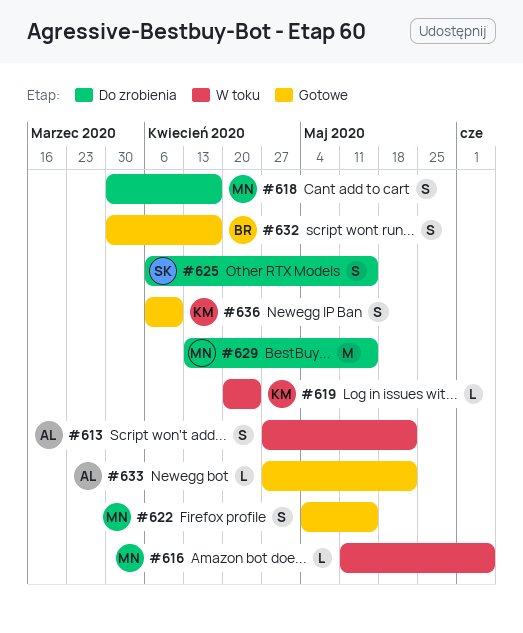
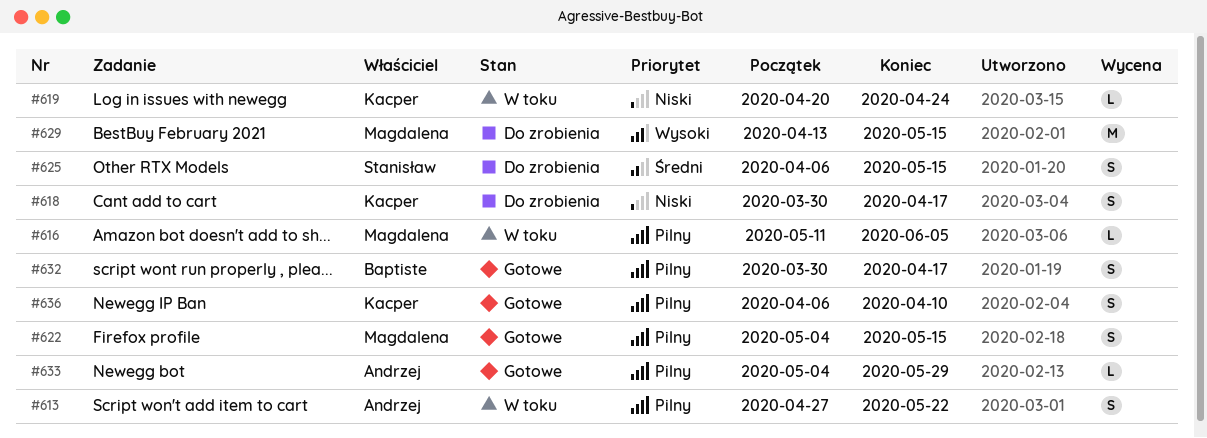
#618, owner: Magdalena -> Kacper
#633, start: Apr 27 -> May 4
#633, due: May 22 -> May 29

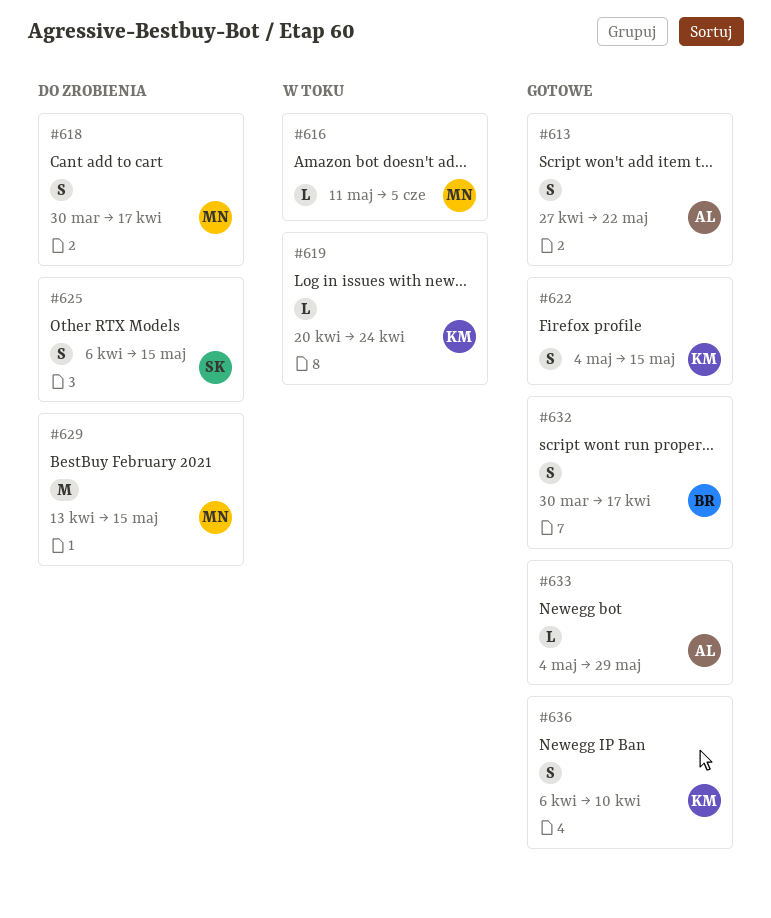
#613, status: W toku -> Gotowe
#618, owner: Kacper -> Magdalena
#622, owner: Magdalena -> Kacper

